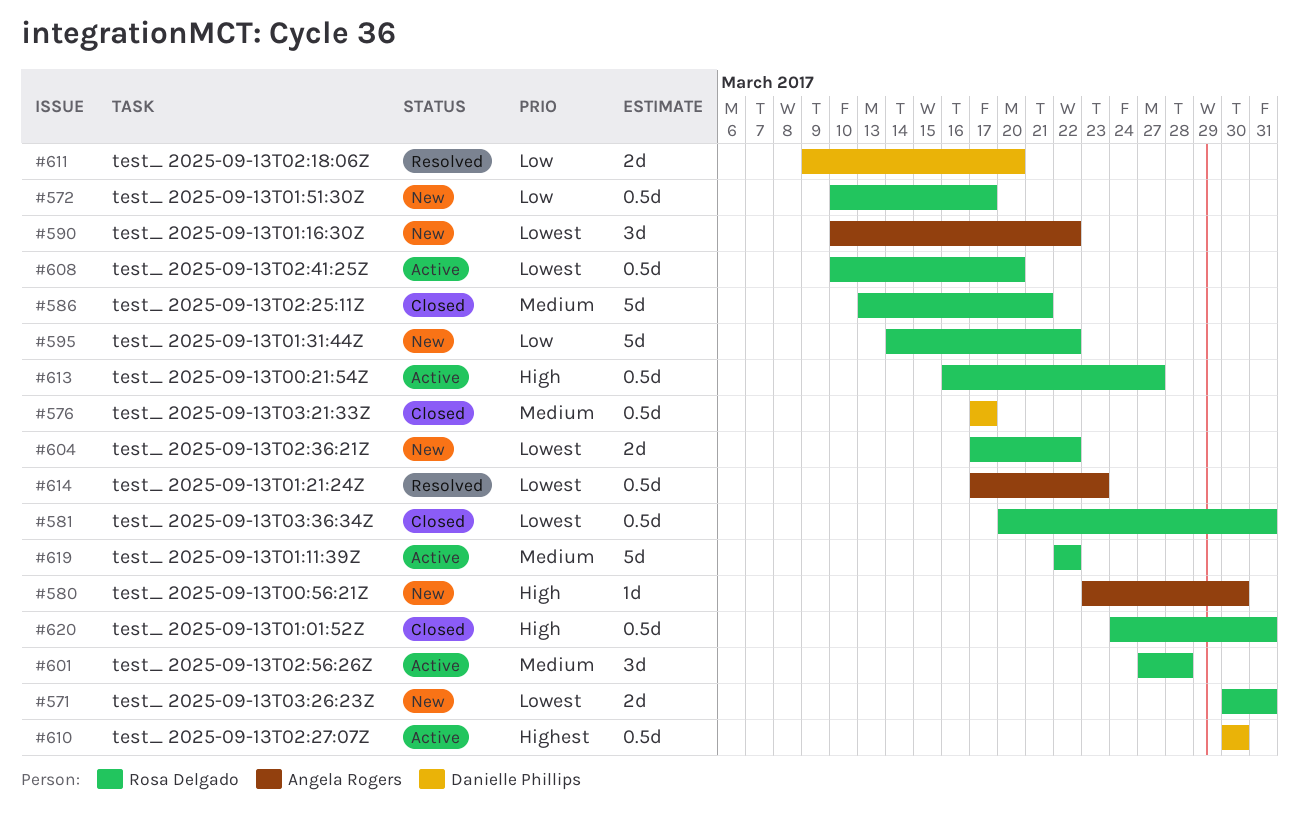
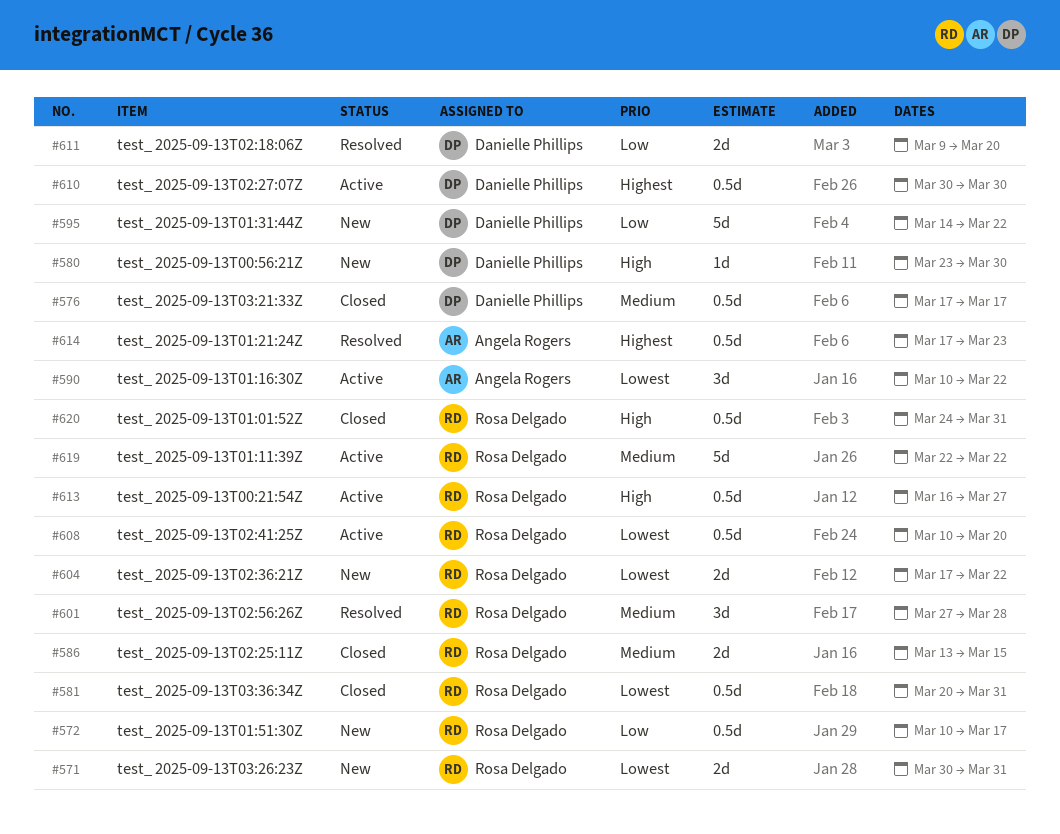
#580, owner: Angela Rogers -> Danielle Phillips
#586, estimate: 5d -> 2d
#586, due: Mar 21 -> Mar 15
#590, status: New -> Active
#595, owner: Rosa Delgado -> Danielle Phillips
#601, status: Active -> Resolved
#614, priority: Lowest -> Highest

